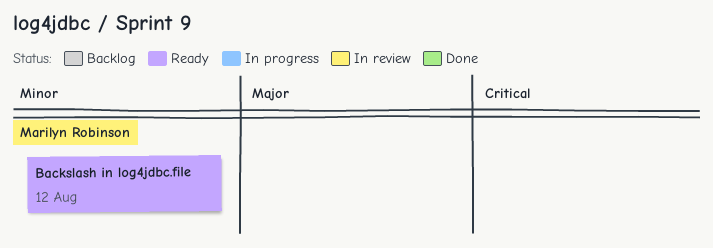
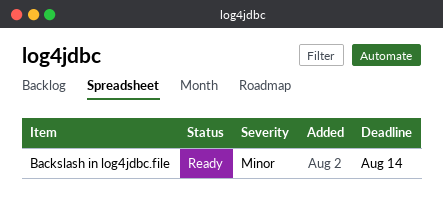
Backslash in log4jdbc.file, due: Aug 12 -> Aug 14

